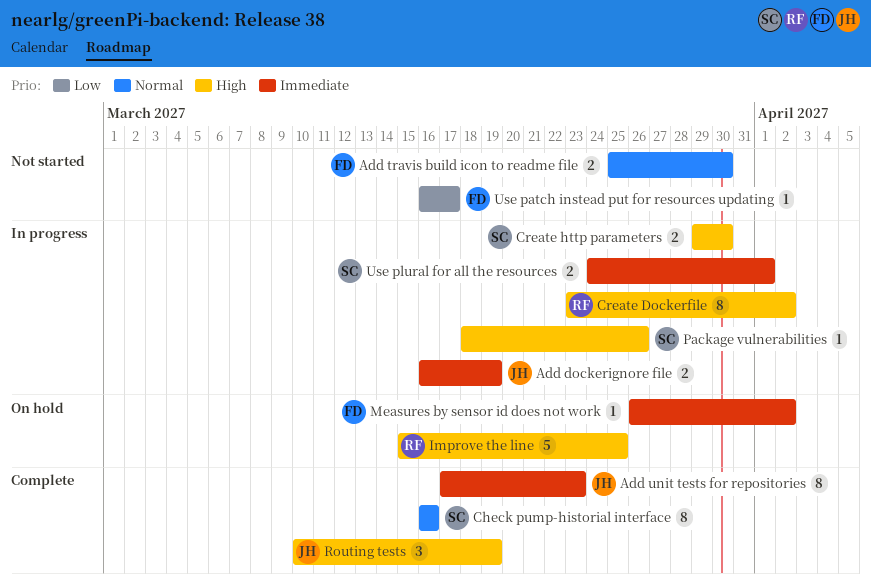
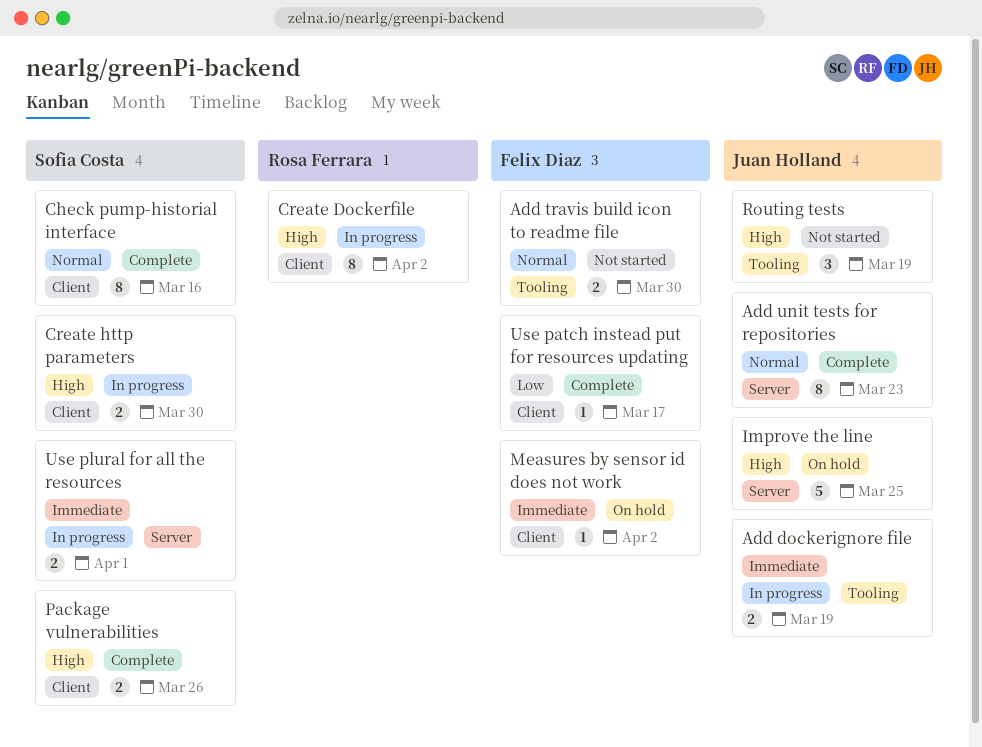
Add unit tests for repositories, priority: Immediate -> Normal
Improve the line, owner: Rosa Ferrara -> Juan Holland
Package vulnerabilities, status: In progress -> Complete
Package vulnerabilities, estimate: 1 -> 2
Routing tests, status: Complete -> Not started
Use patch instead put for resources updating, status: Not started -> Complete

